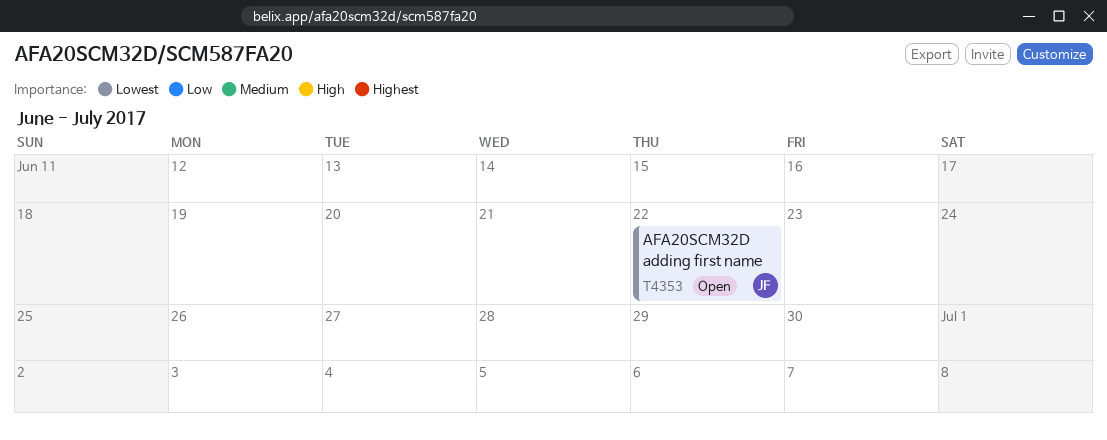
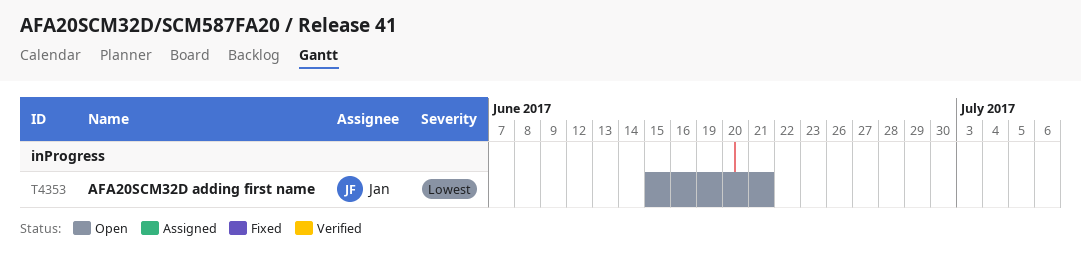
T4353, due: Jun 22 -> Jun 21

